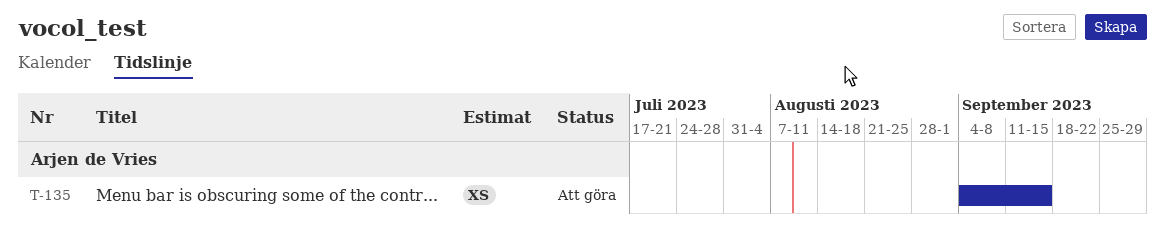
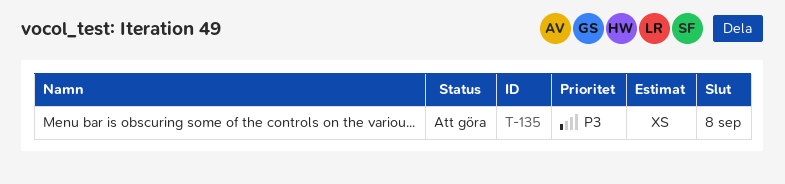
T-135, due: Sep 15 -> Sep 8

